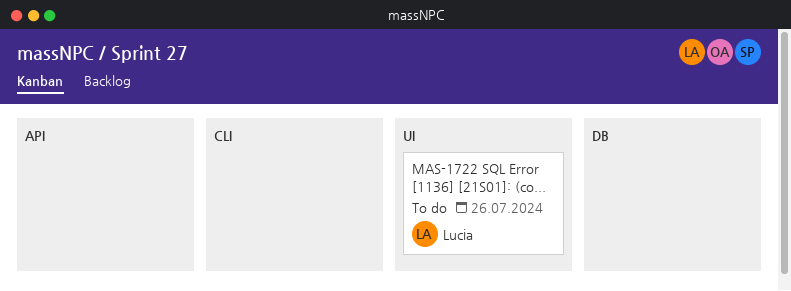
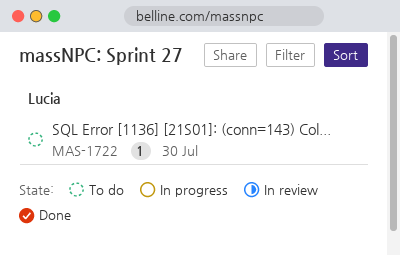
MAS-1722, due: Jul 26 -> Jul 30

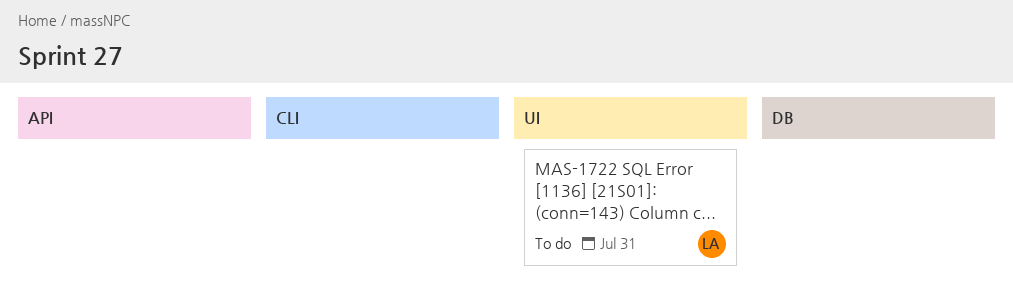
MAS-1722, due: Jul 30 -> Jul 31

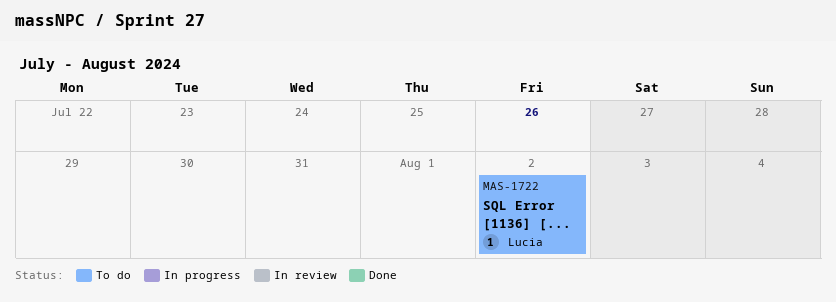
MAS-1722, due: Jul 31 -> Aug 2

